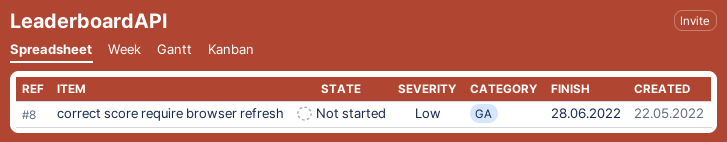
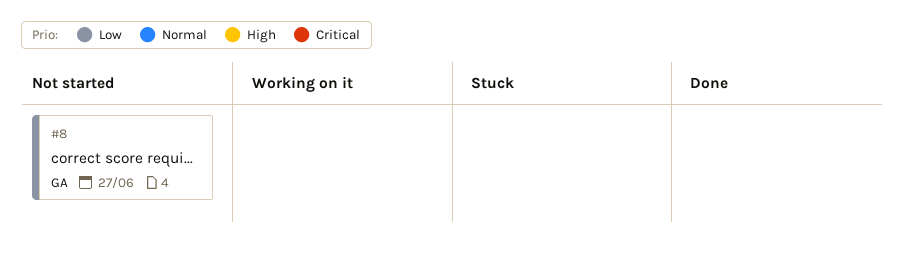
#8, due: Jun 28 -> Jun 27

